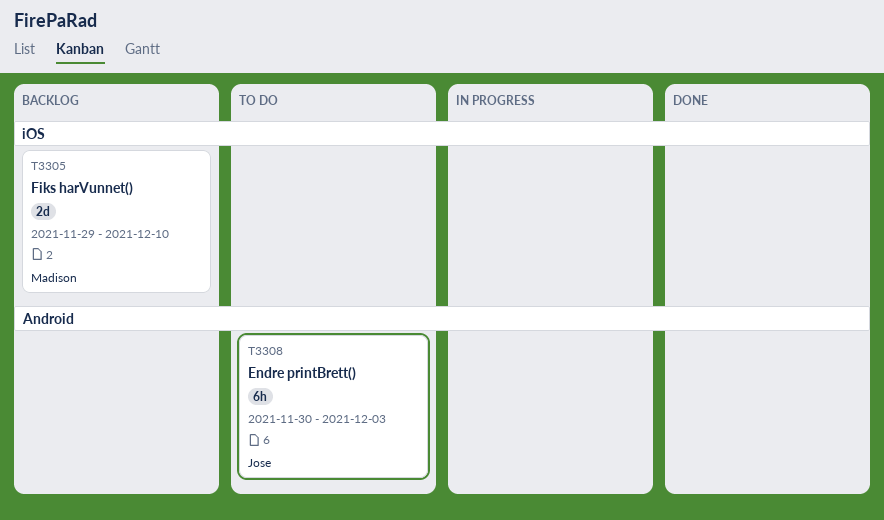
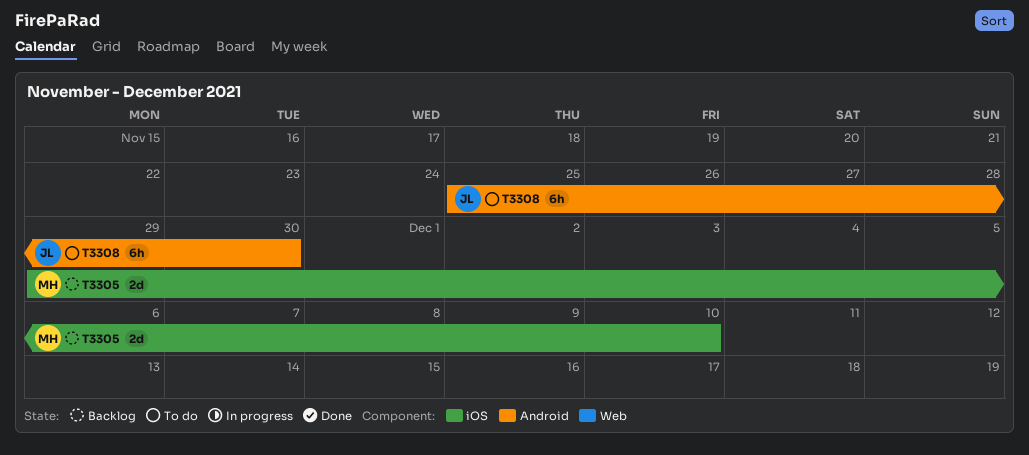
T3308, start: Nov 30 -> Nov 25
T3308, due: Dec 3 -> Nov 30

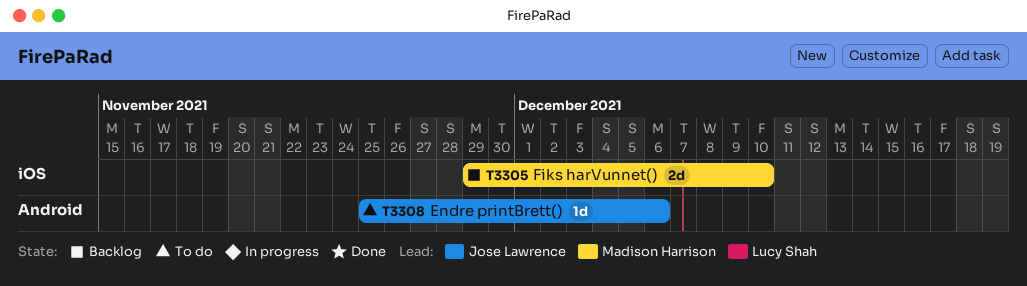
T3308, estimate: 6h -> 1d
T3308, due: Nov 30 -> Dec 6

